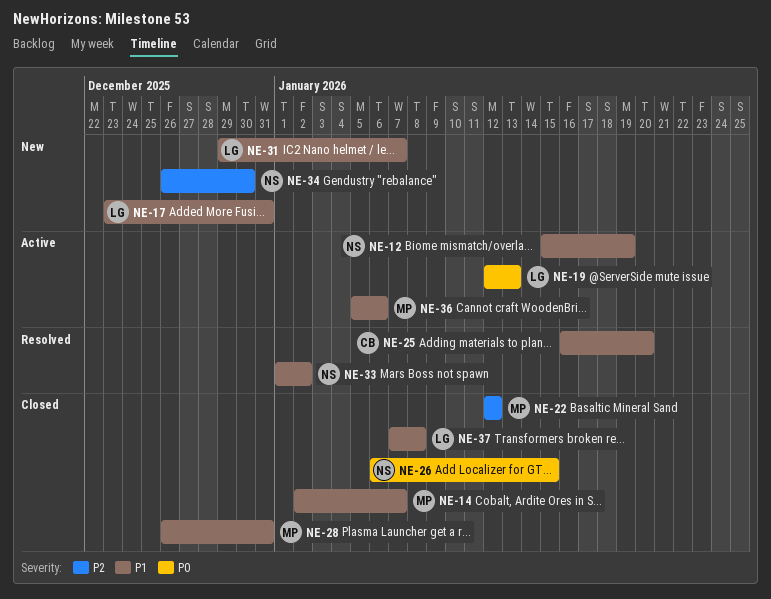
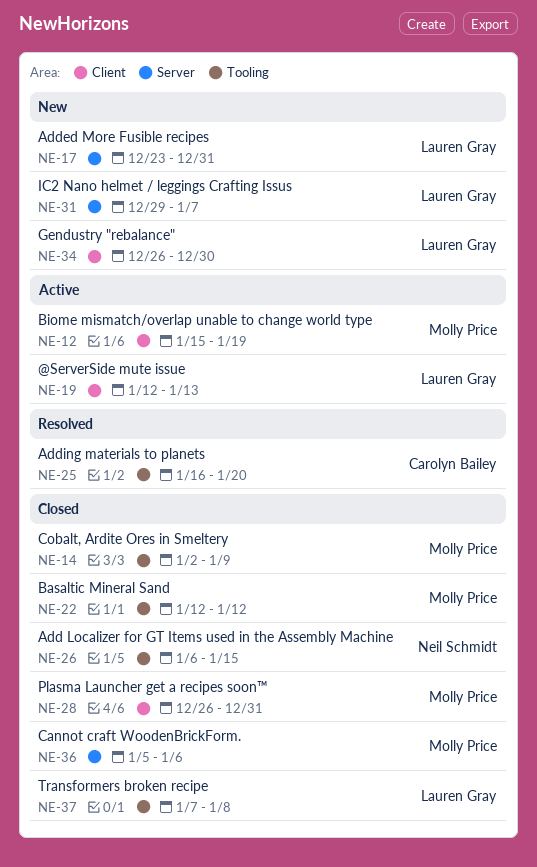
NE-12, owner: Neil Schmidt -> Molly Price
NE-14, due: Jan 7 -> Jan 9
NE-33: present -> none
NE-34, owner: Neil Schmidt -> Lauren Gray
NE-36, status: Active -> Closed

